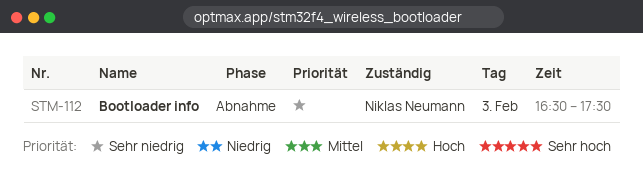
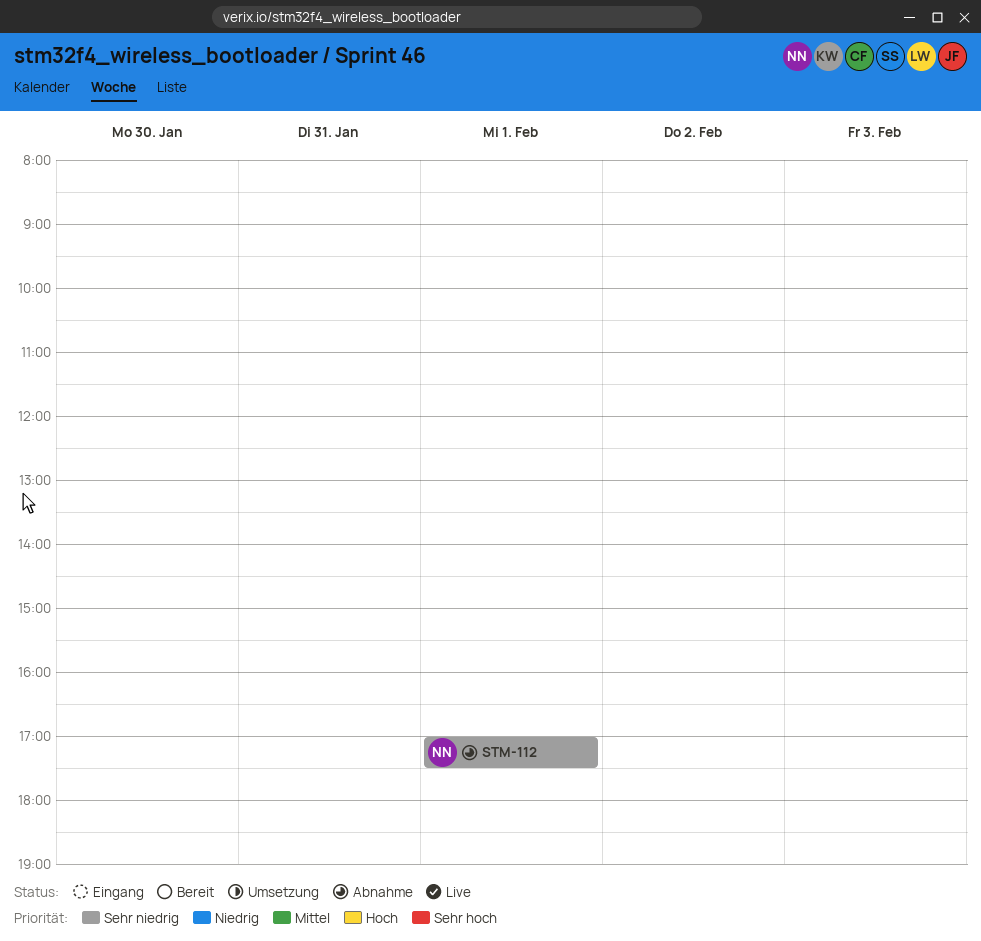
STM-112, day: Feb 3 -> Feb 1
STM-112, begins: 16:30 -> 17:00

